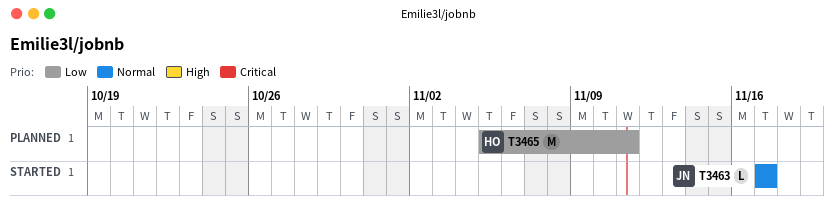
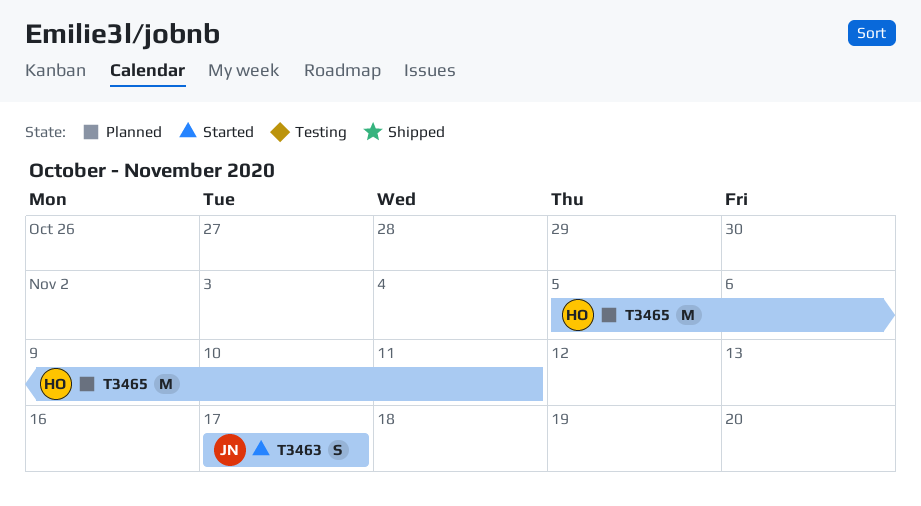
T3463, estimate: L -> S

